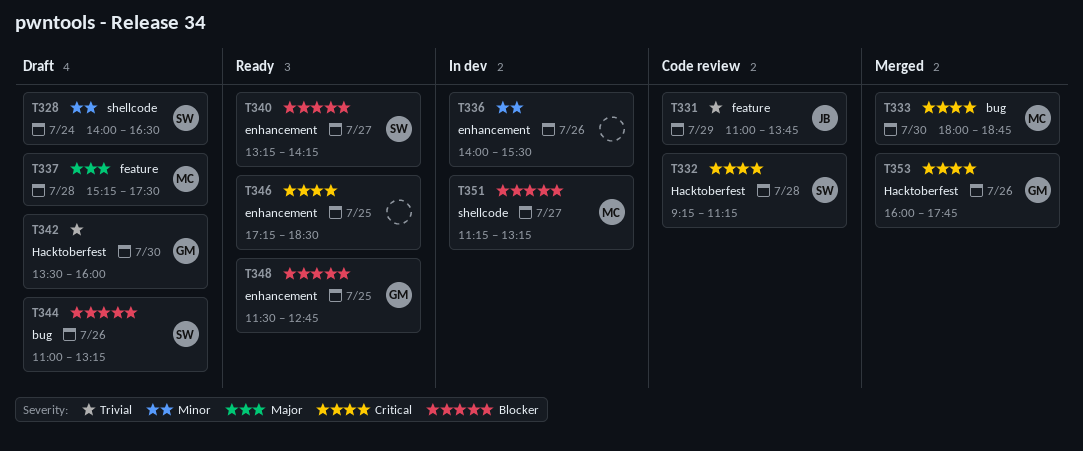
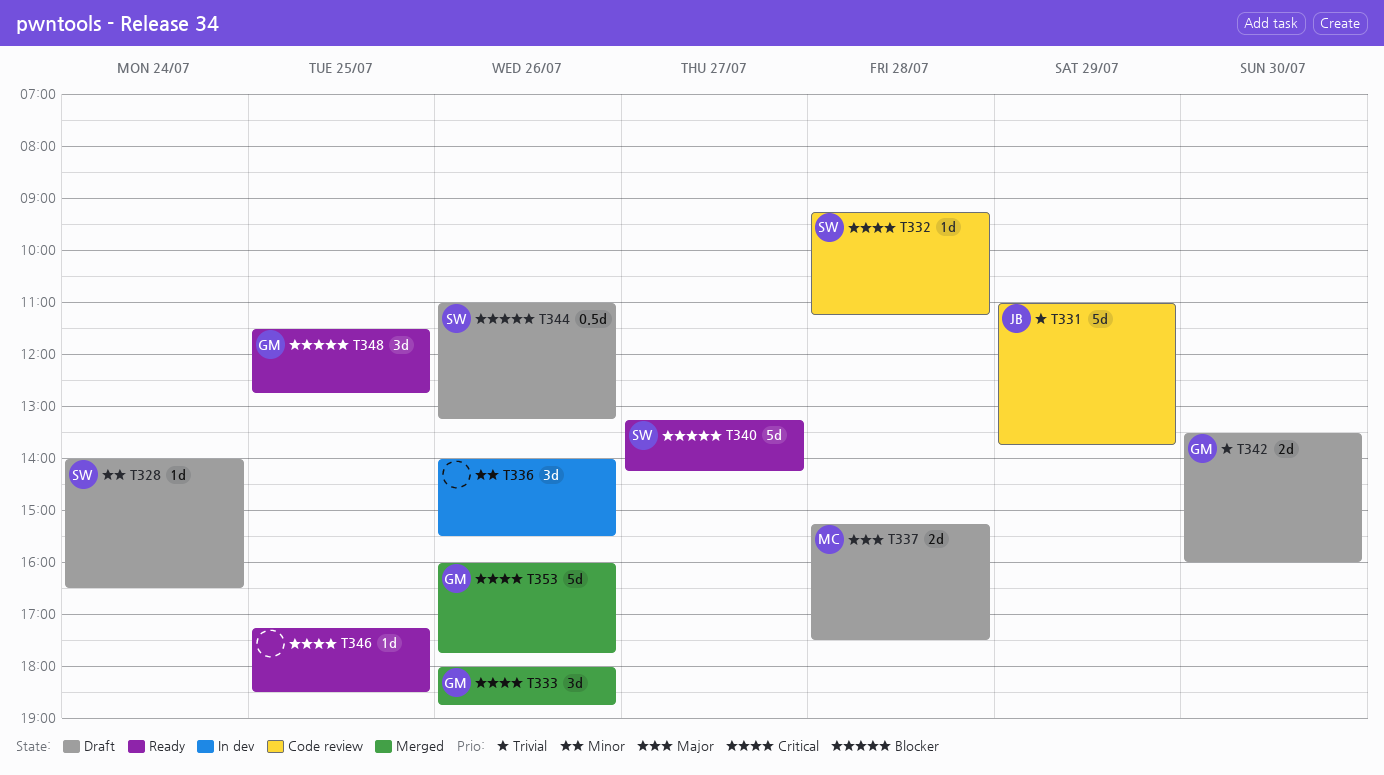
T333, owner: MC -> GM
T333, day: Jul 30 -> Jul 26
T351: present -> none

